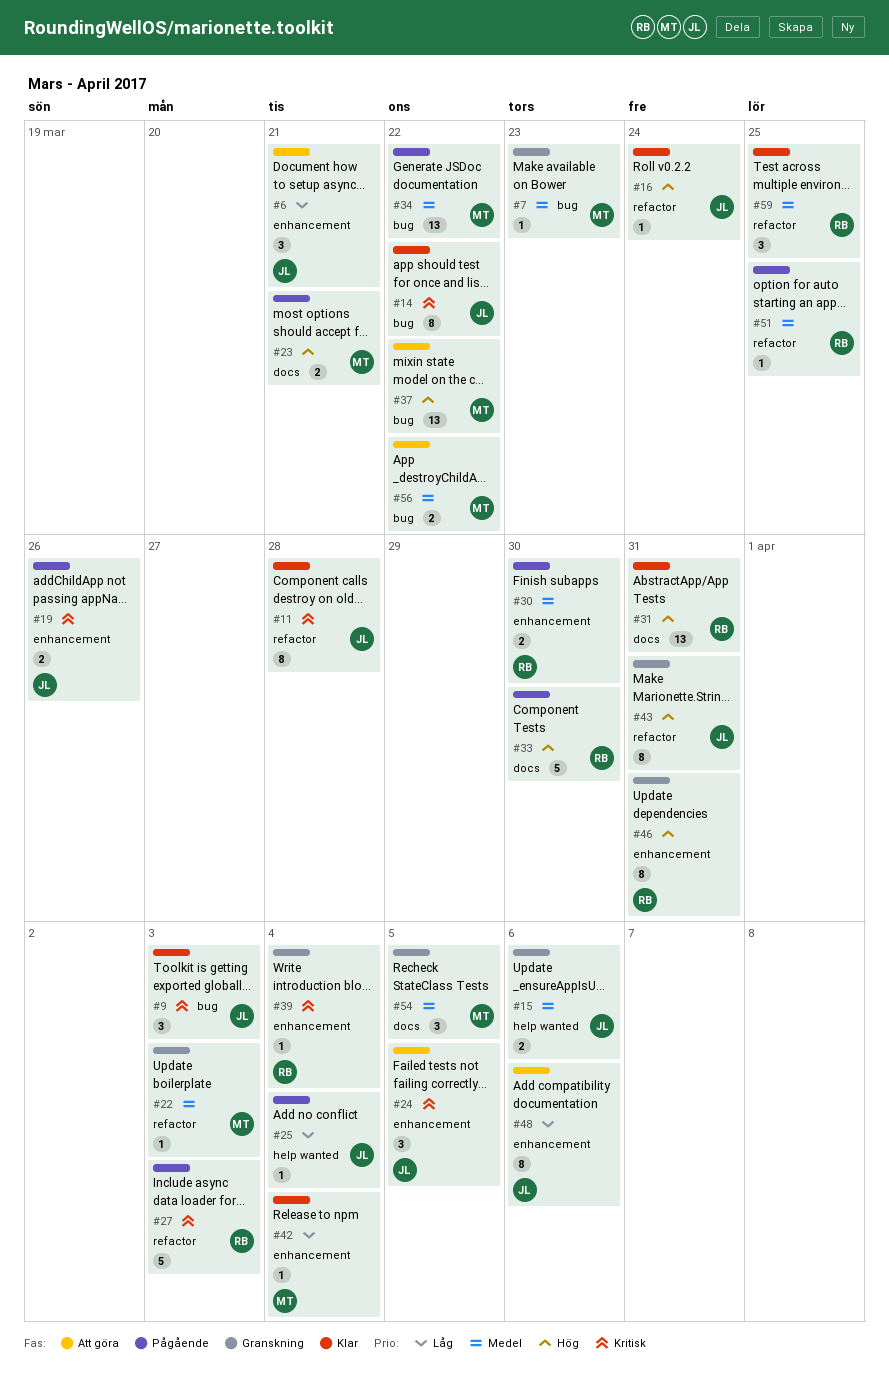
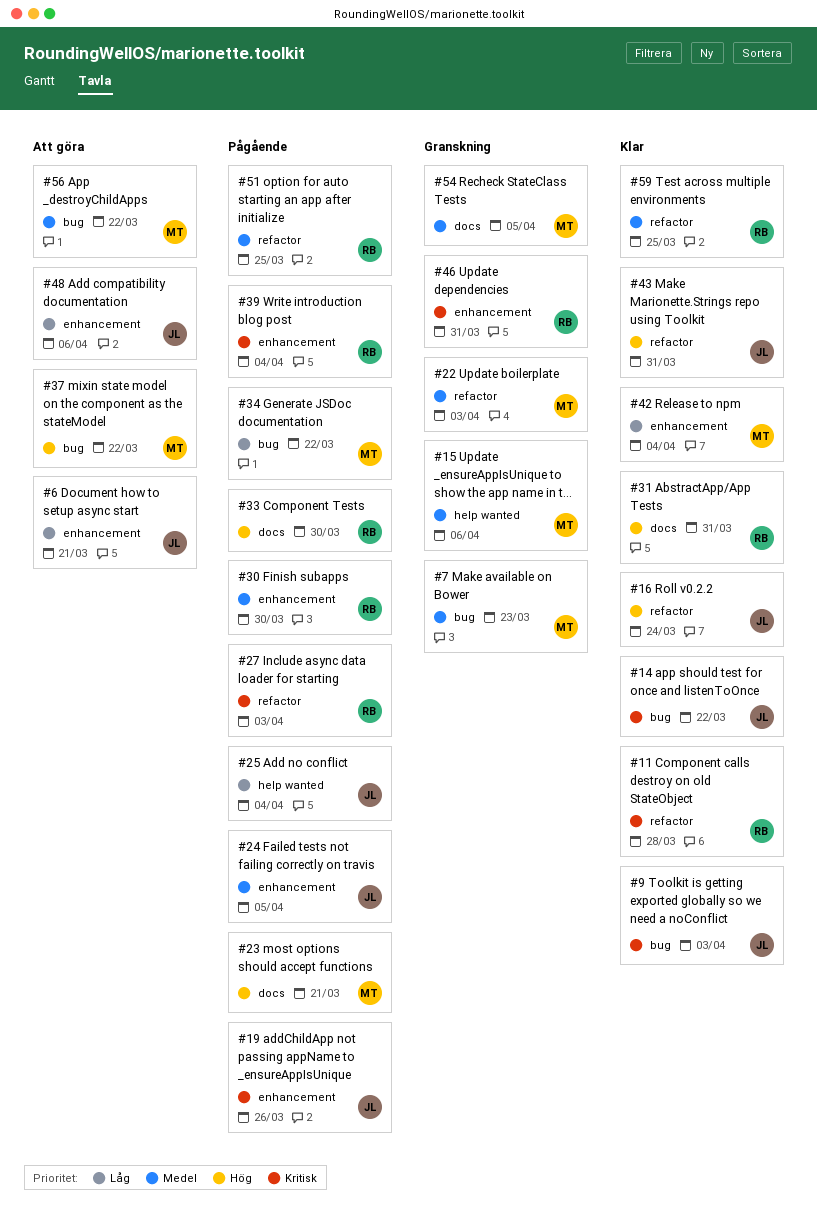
#11, owner: JL -> RB
#15, owner: JL -> MT
#24, status: Att göra -> Pågående
#24, priority: Kritisk -> Medel
#34, priority: Medel -> Låg
#39, status: Granskning -> Pågående
#43, status: Granskning -> Klar
#46, priority: Hög -> Kritisk

